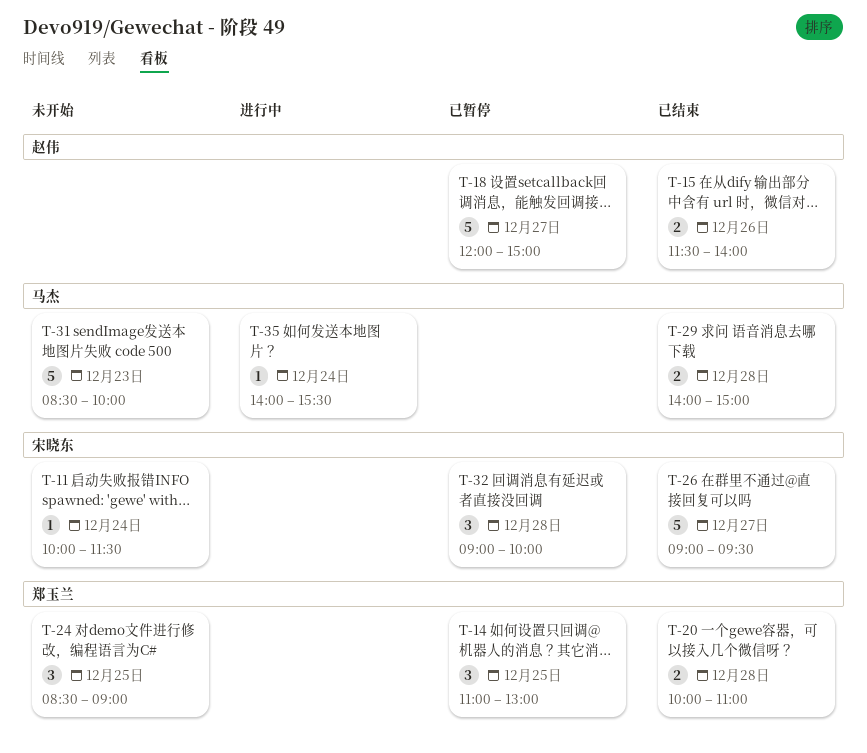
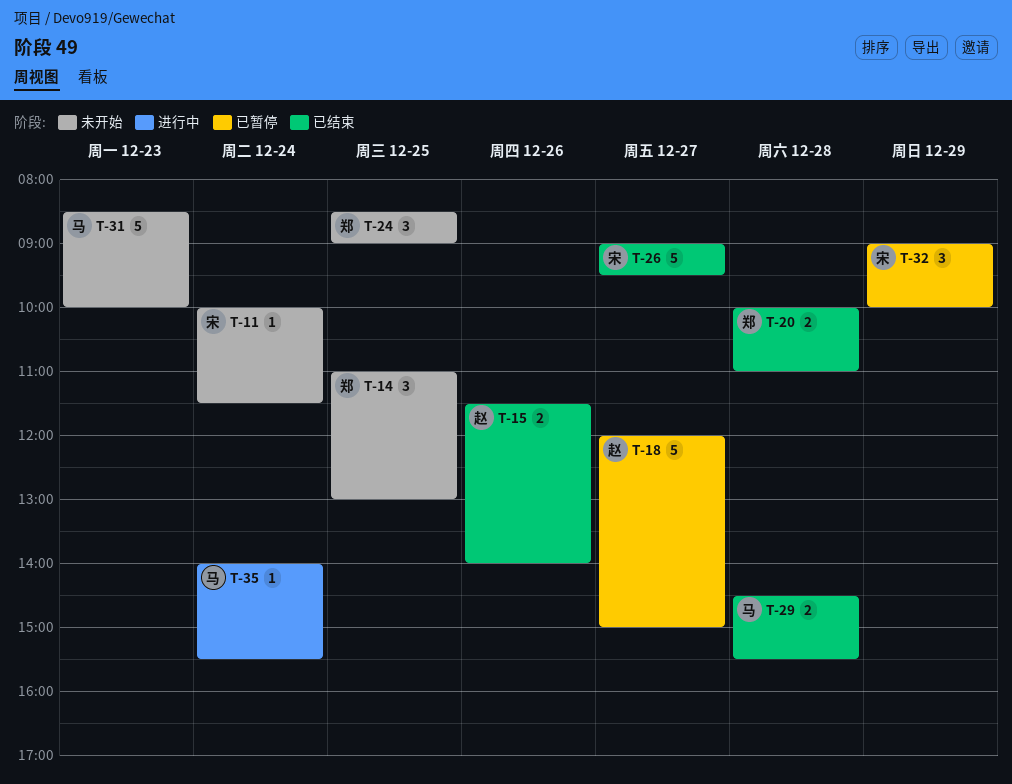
T-14, status: 已暂停 -> 未开始
T-29, begins: 14:00 -> 14:30
T-29, ends: 15:00 -> 15:30
T-32, day: Dec 28 -> Dec 29

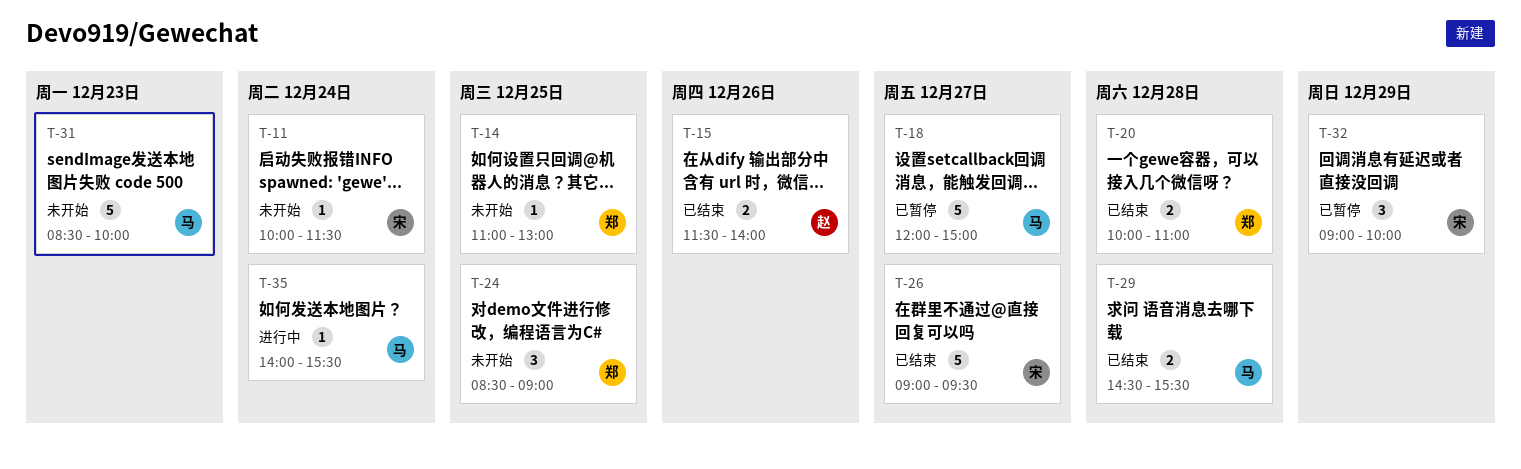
T-14, estimate: 3 -> 1
T-18, owner: 赵 -> 马

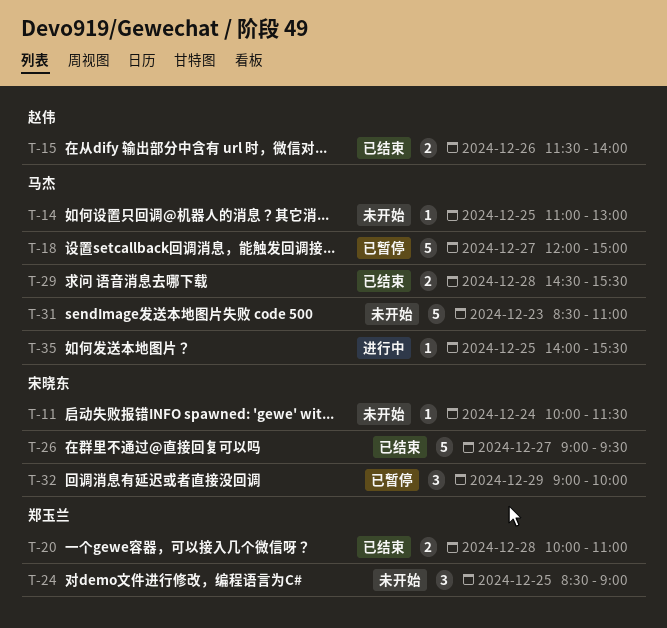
T-14, owner: 郑玉兰 -> 马杰
T-31, ends: 10:00 -> 11:00
T-35, day: Dec 24 -> Dec 25

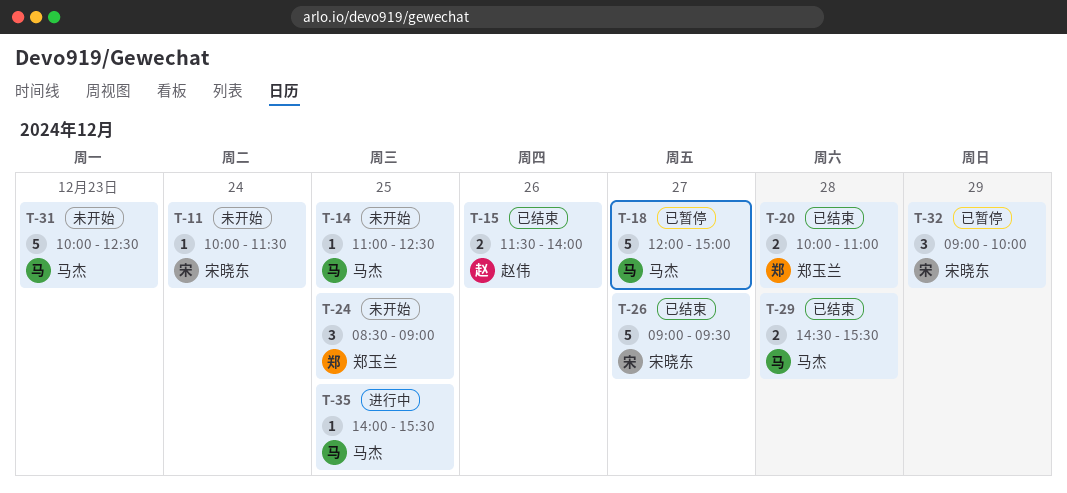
T-14, ends: 13:00 -> 12:30
T-31, begins: 08:30 -> 10:00
T-31, ends: 11:00 -> 12:30

